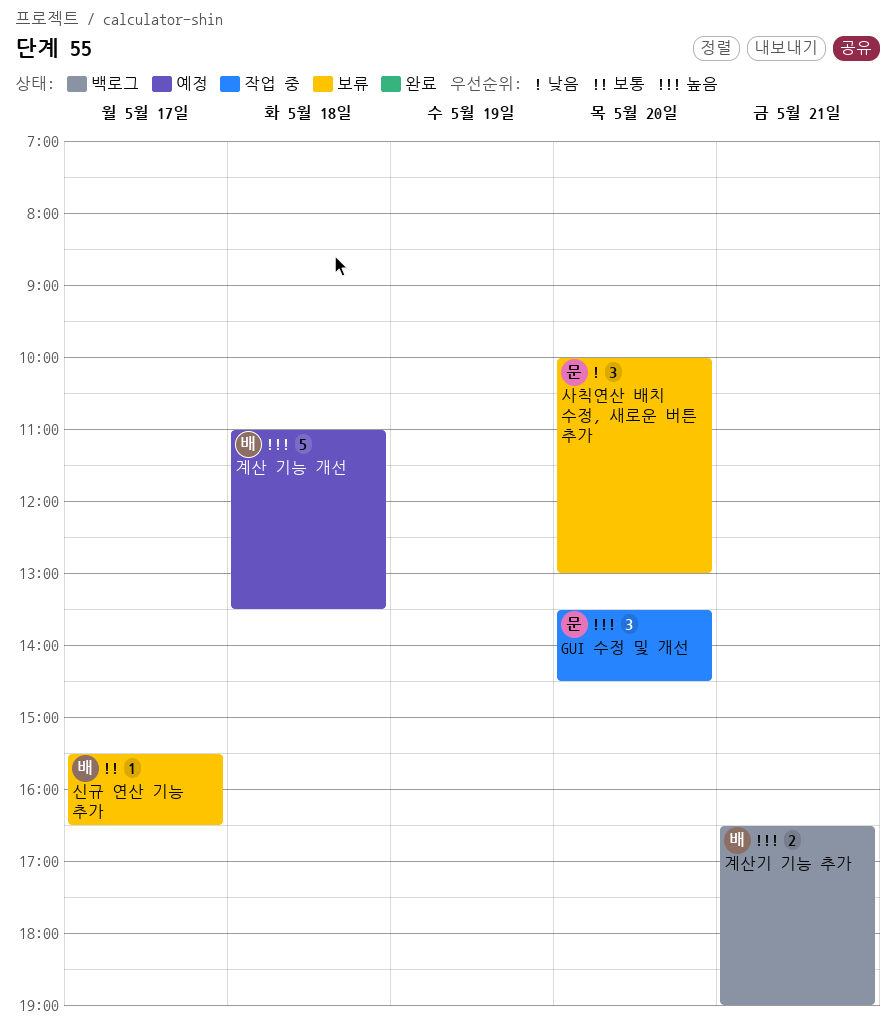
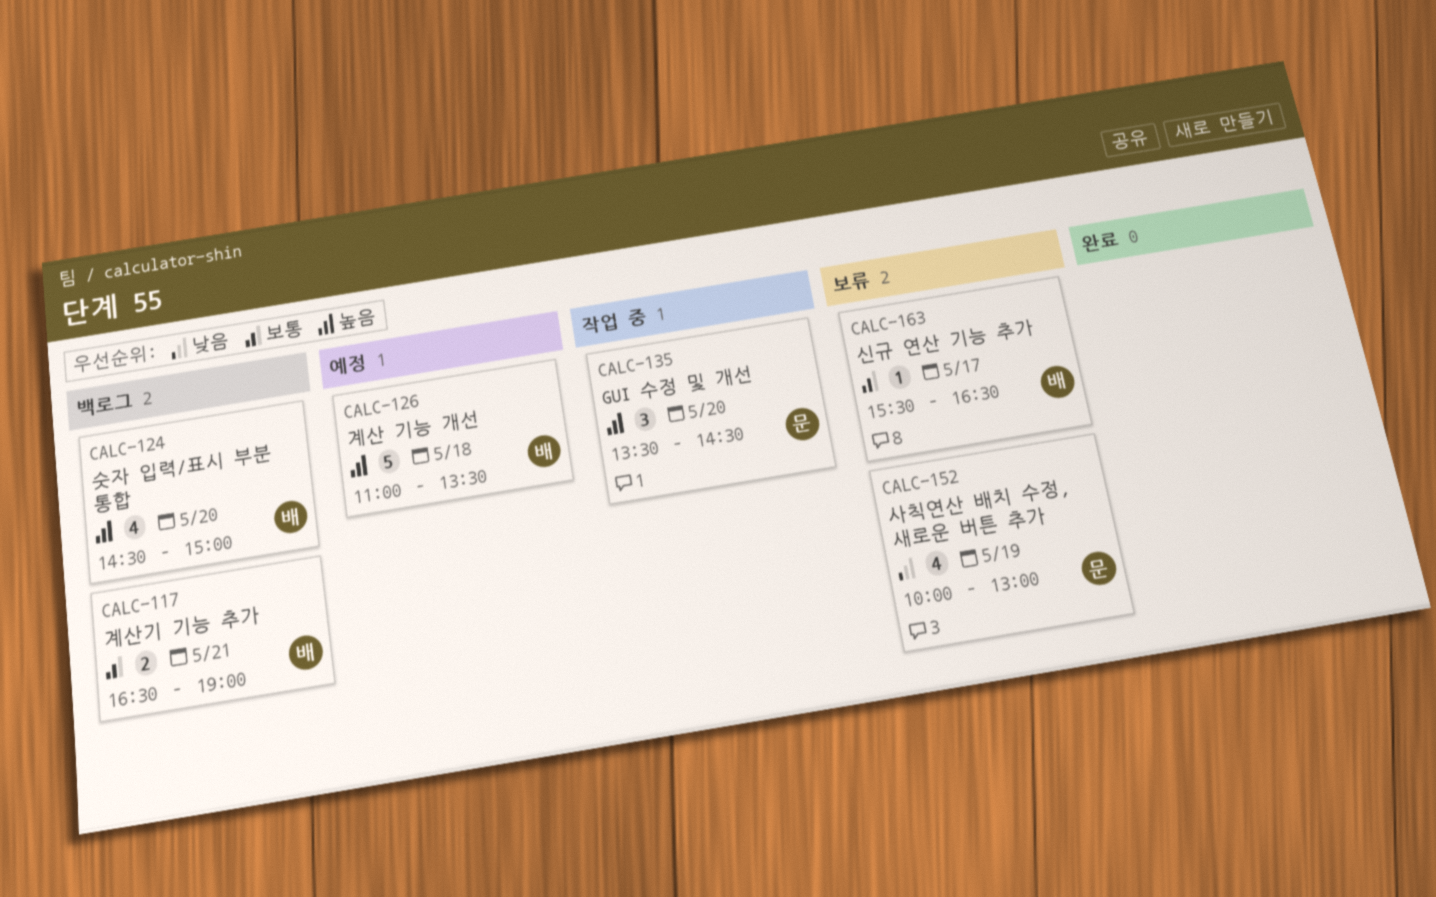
계산기 기능 추가, priority: 높음 -> 보통
사칙연산 배치 수정, 새로운 버튼 추가, estimate: 3 -> 4
사칙연산 배치 수정, 새로운 버튼 추가, day: May 20 -> May 19
숫자 입력/표시 부분 통합: none -> present

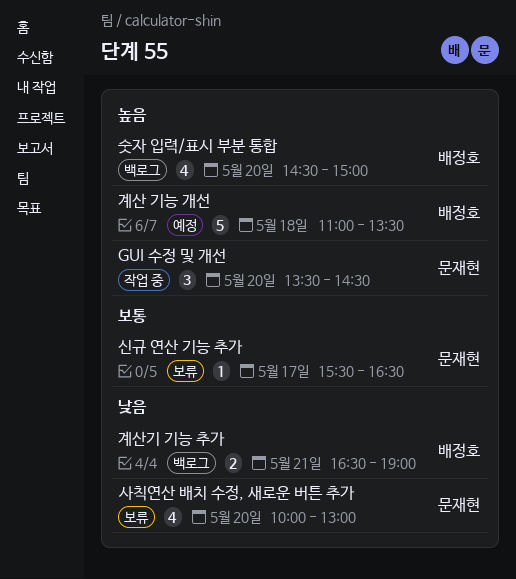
계산기 기능 추가, priority: 보통 -> 낮음
사칙연산 배치 수정, 새로운 버튼 추가, day: May 19 -> May 20
신규 연산 기능 추가, owner: 배정호 -> 문재현

